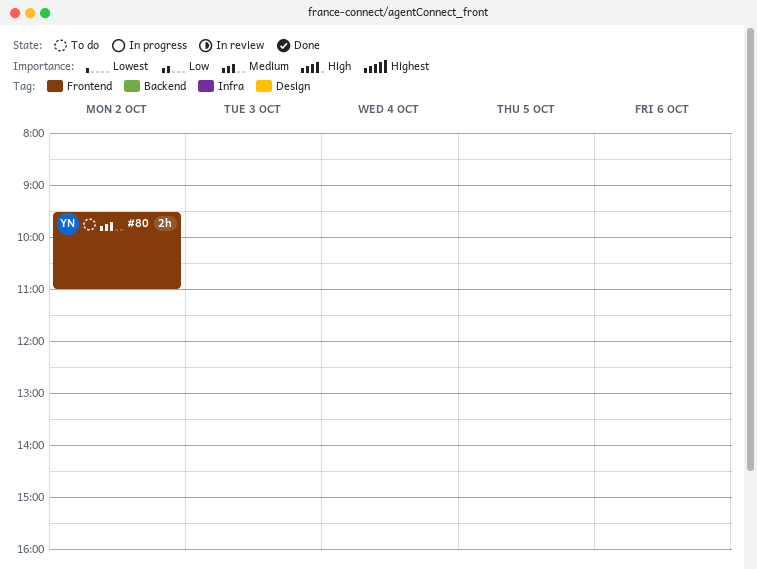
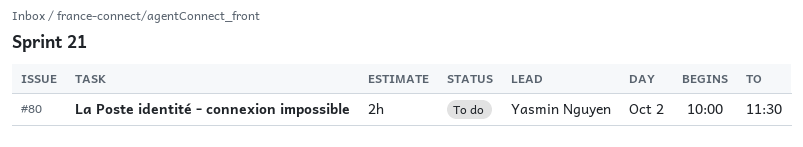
#80, begins: 09:30 -> 10:00
#80, ends: 11:00 -> 11:30

